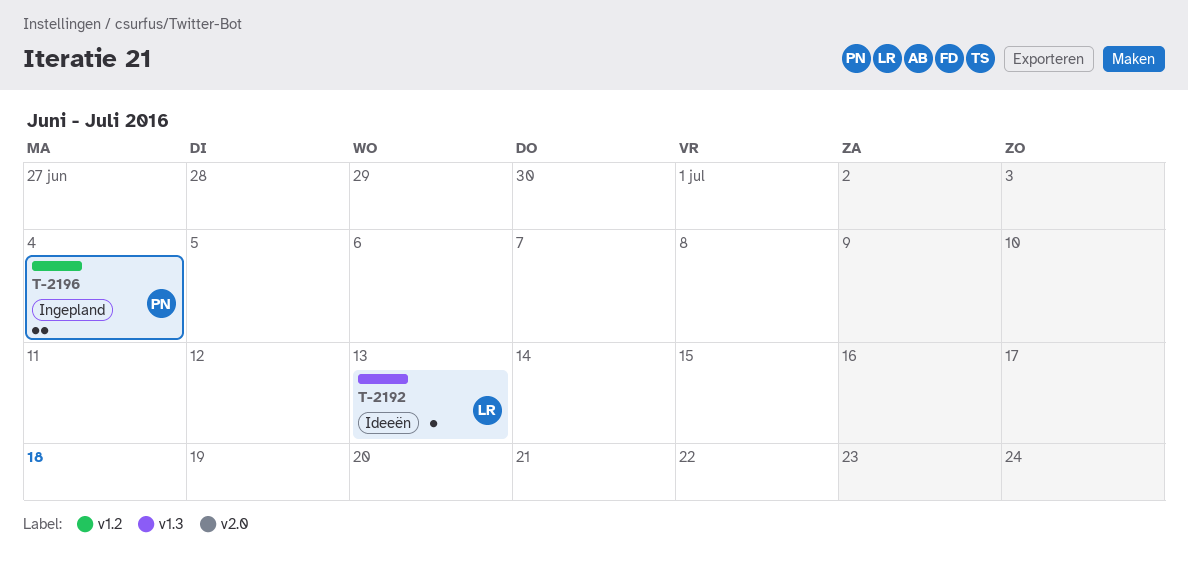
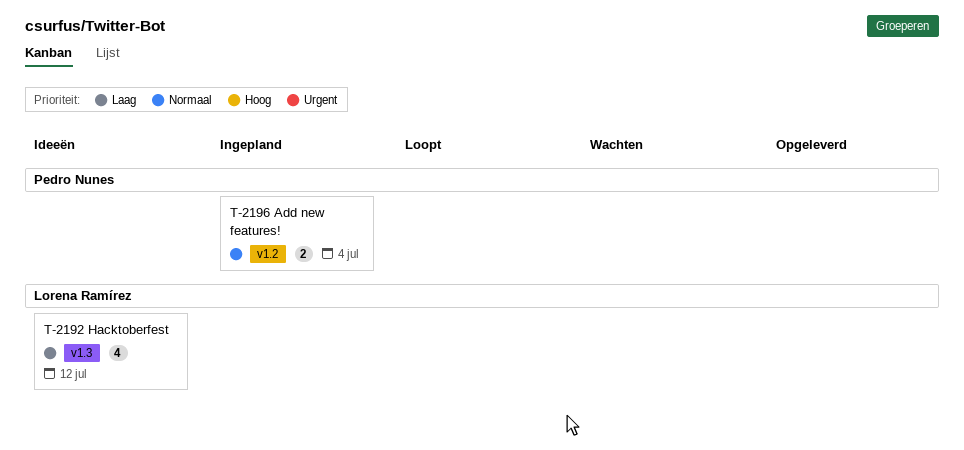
T-2192, estimate: 1 -> 4
T-2192, due: Jul 13 -> Jul 12

